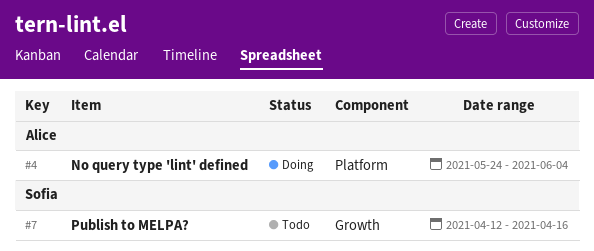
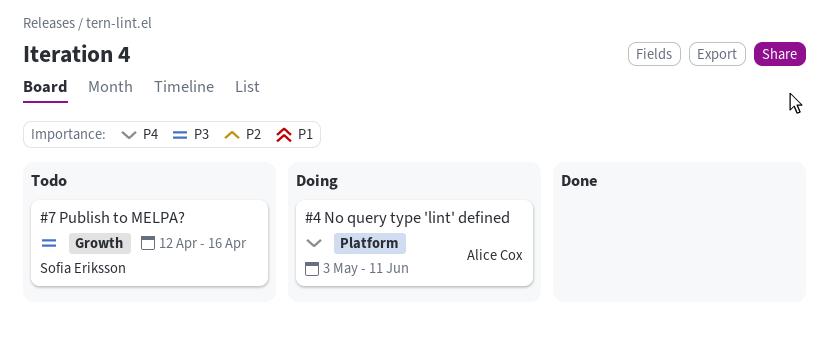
#4, start: May 24 -> May 3
#4, due: Jun 4 -> Jun 11

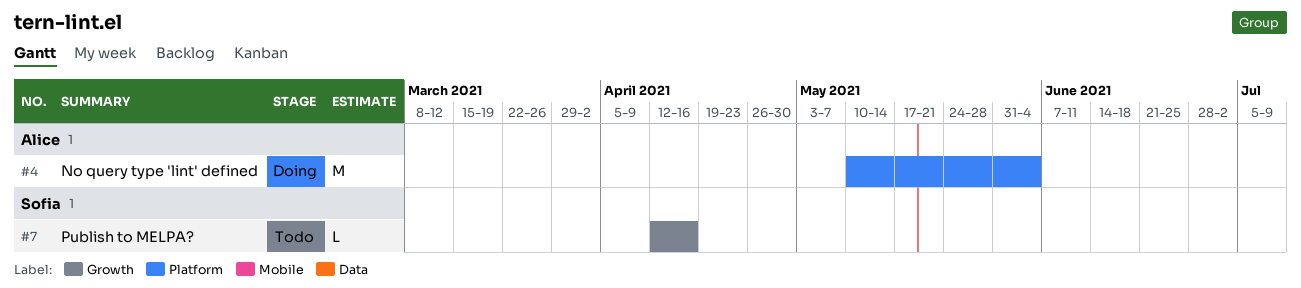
#4, start: May 3 -> May 10
#4, due: Jun 11 -> Jun 4

